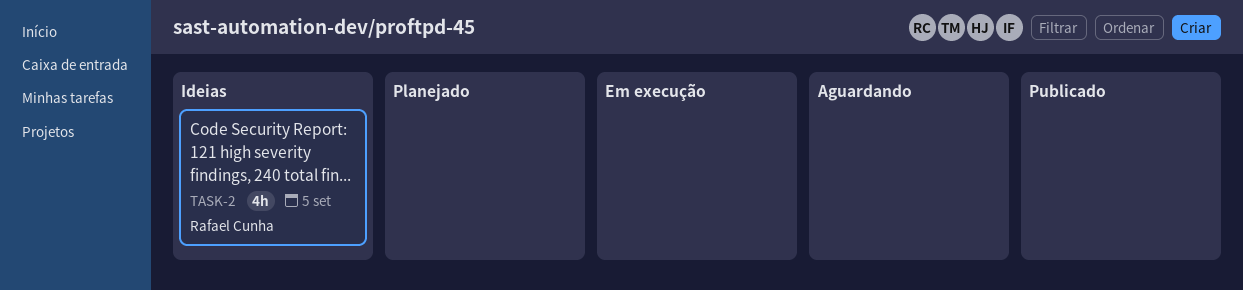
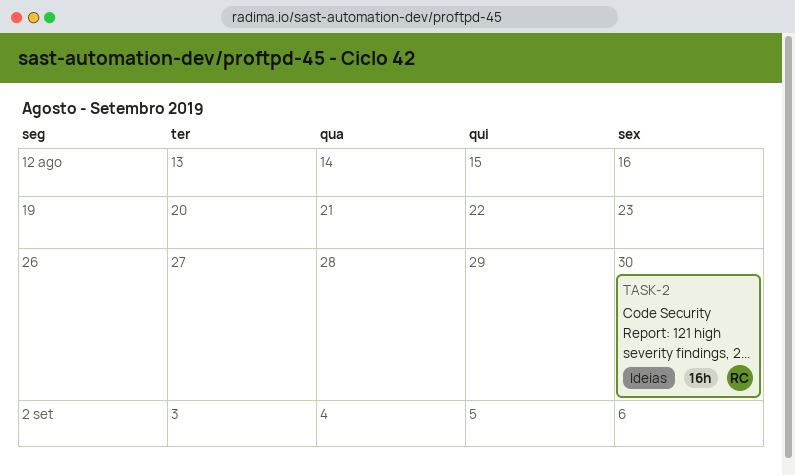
TASK-2, estimate: 4h -> 16h
TASK-2, due: Sep 5 -> Aug 30

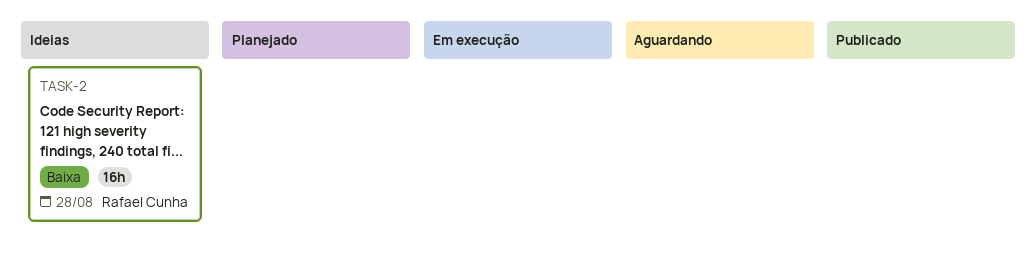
TASK-2, due: Aug 30 -> Aug 28

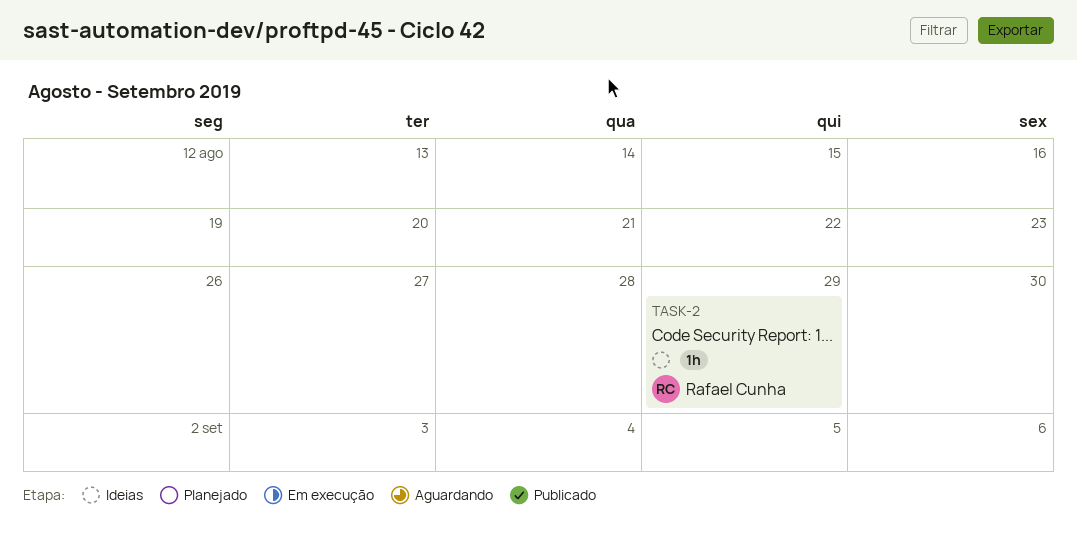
TASK-2, estimate: 16h -> 1h
TASK-2, due: Aug 28 -> Aug 29

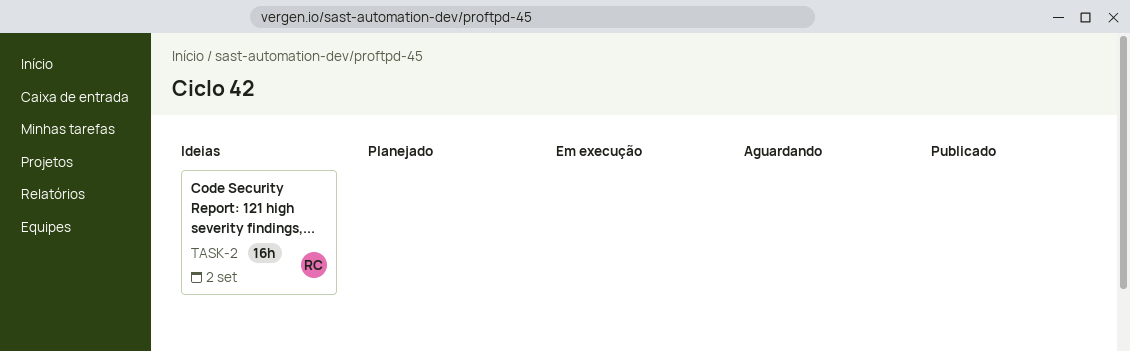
TASK-2, estimate: 1h -> 16h
TASK-2, due: Aug 29 -> Sep 2

